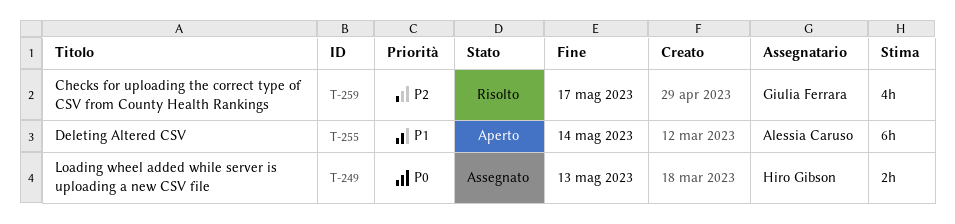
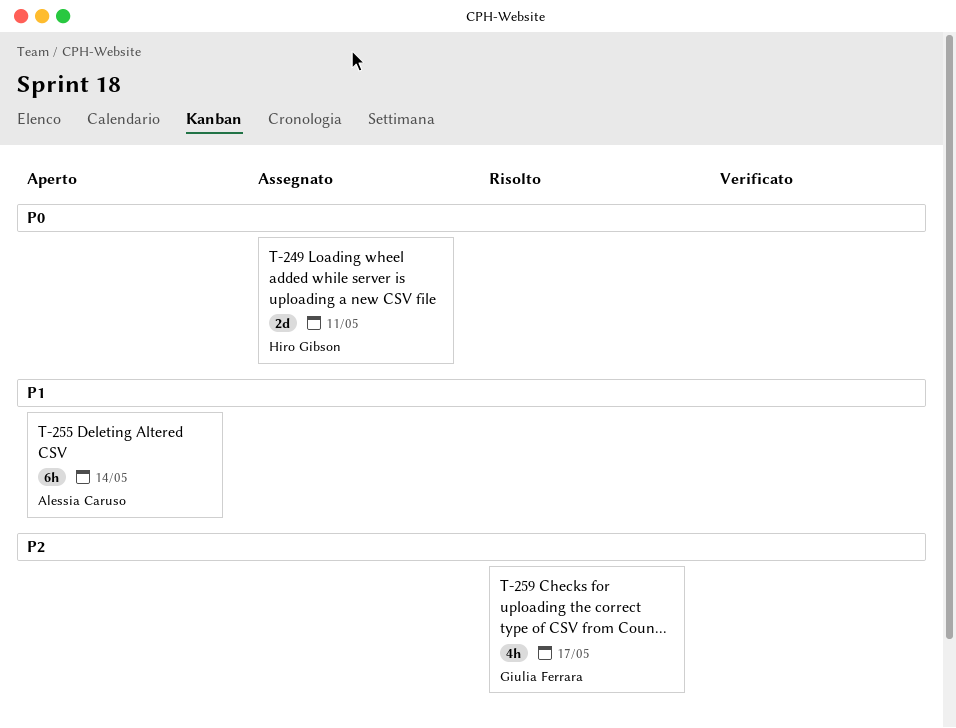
T-249, estimate: 2h -> 2d
T-249, due: May 13 -> May 11

